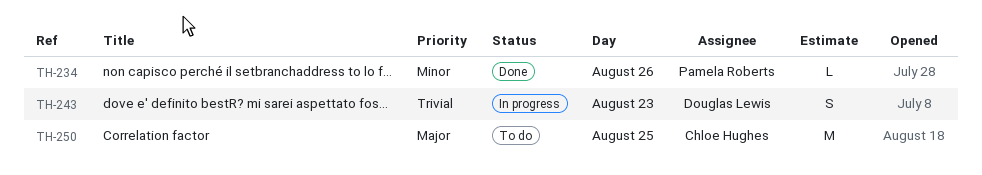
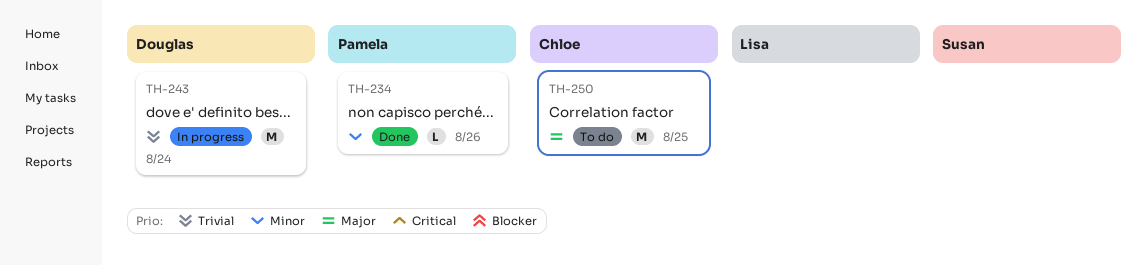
TH-243, estimate: S -> M
TH-243, day: Aug 23 -> Aug 24

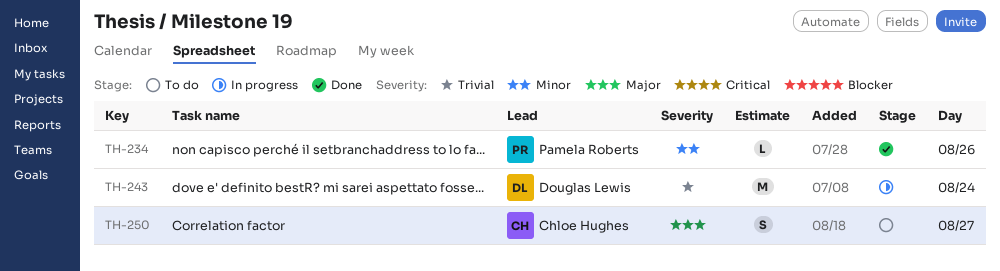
TH-250, estimate: M -> S
TH-250, day: Aug 25 -> Aug 27

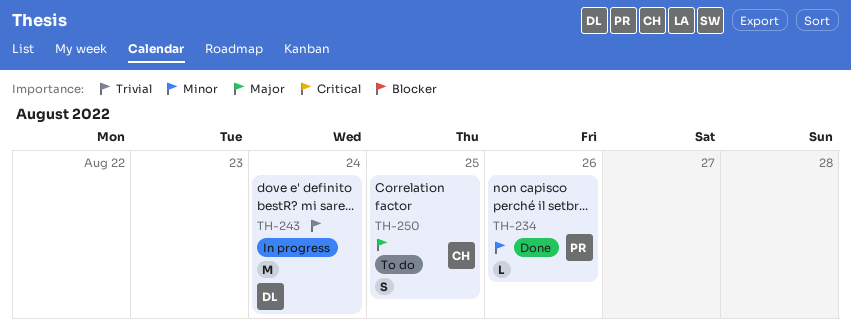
TH-250, day: Aug 27 -> Aug 25

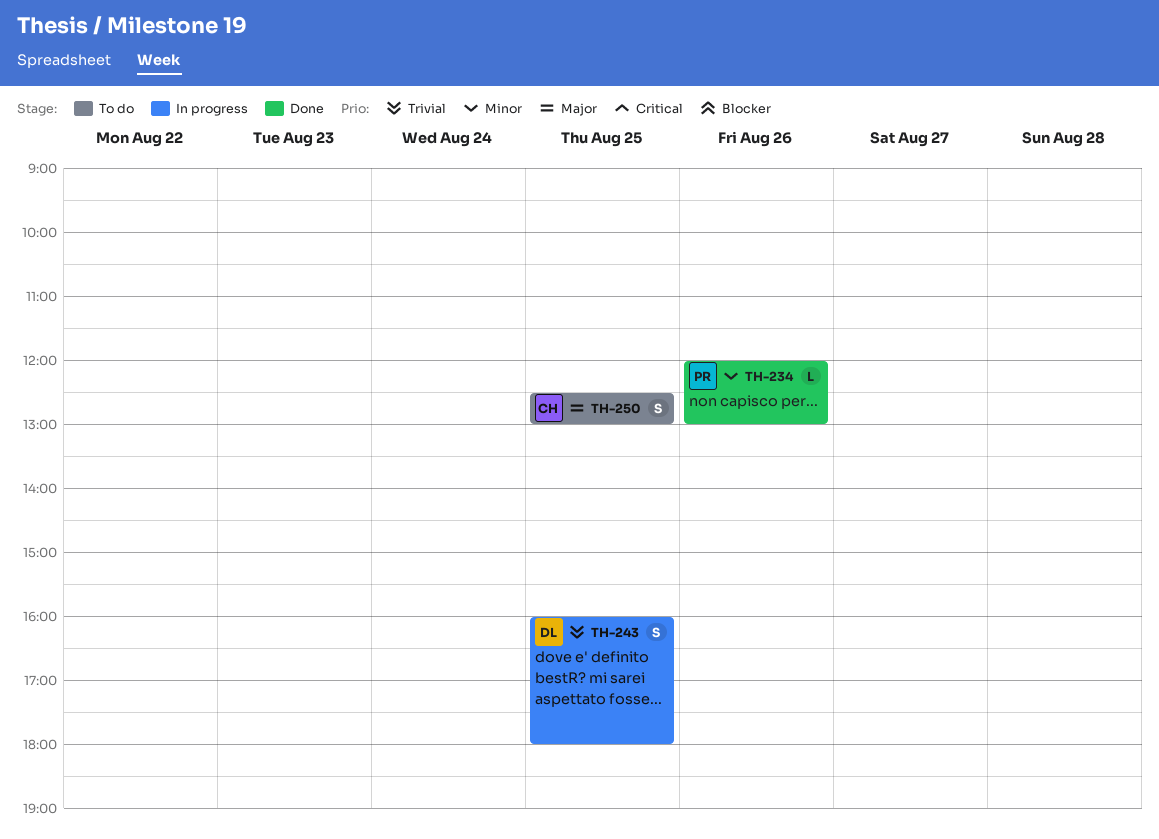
TH-243, estimate: M -> S
TH-243, day: Aug 24 -> Aug 25

